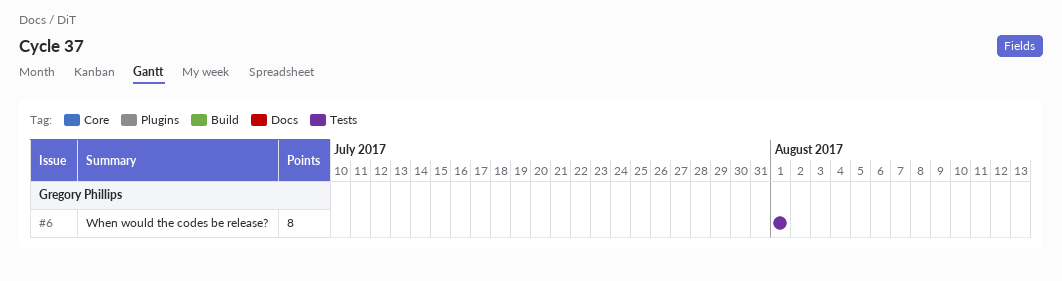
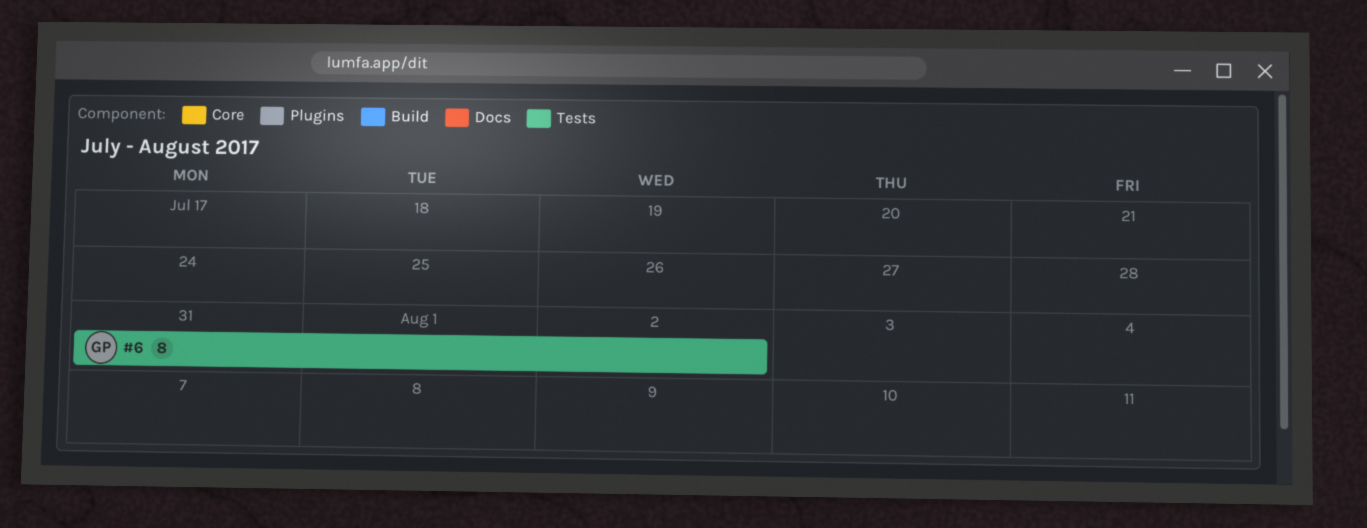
#6, start: Aug 1 -> Jul 31
#6, due: Aug 1 -> Aug 2

